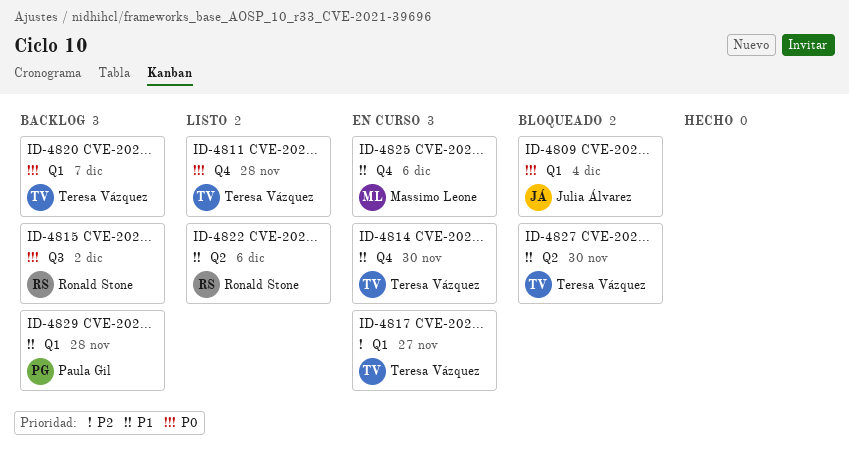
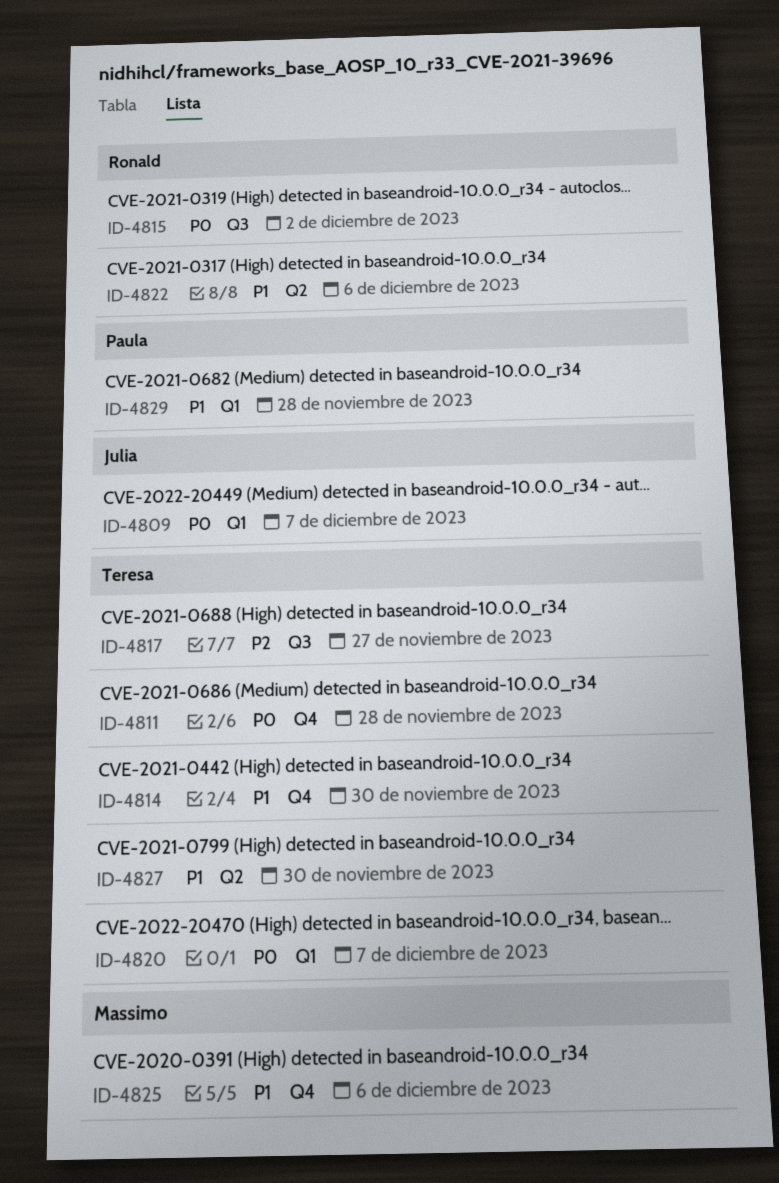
ID-4809, due: Dec 4 -> Dec 7
ID-4817, label: Q1 -> Q3

